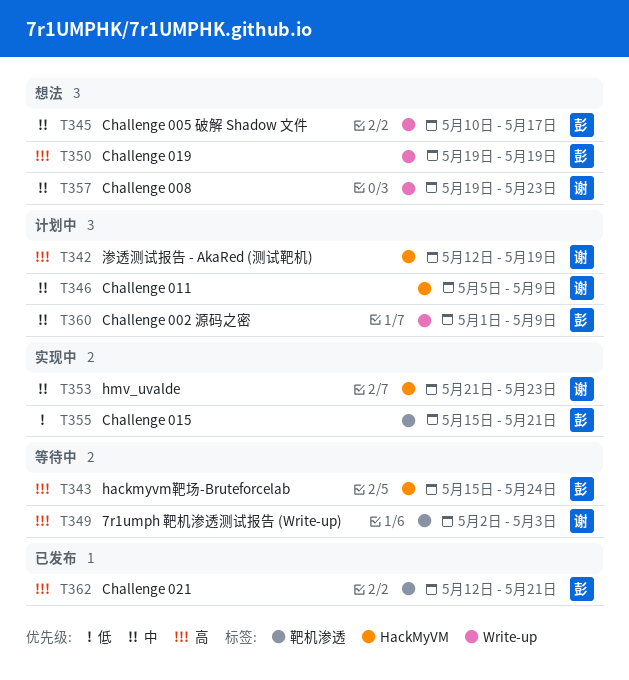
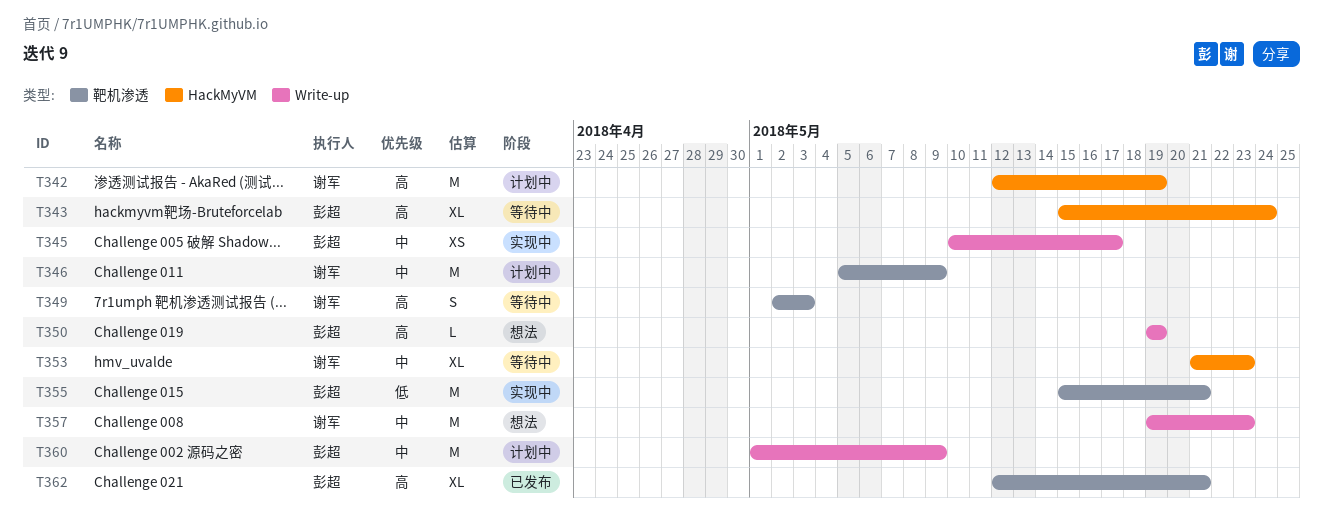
T345, status: 想法 -> 实现中
T346, label: HackMyVM -> 靶机渗透
T353, status: 实现中 -> 等待中

